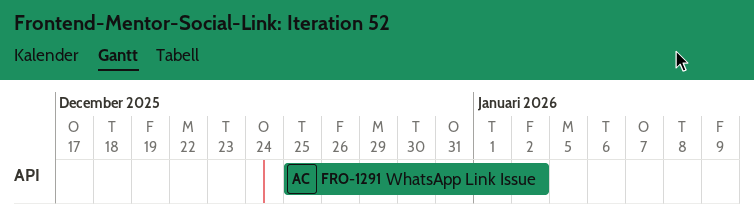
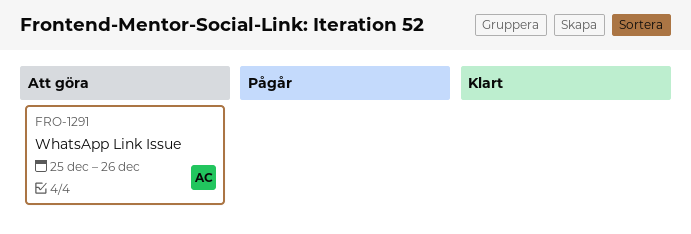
FRO-1291, due: Jan 2 -> Dec 26

